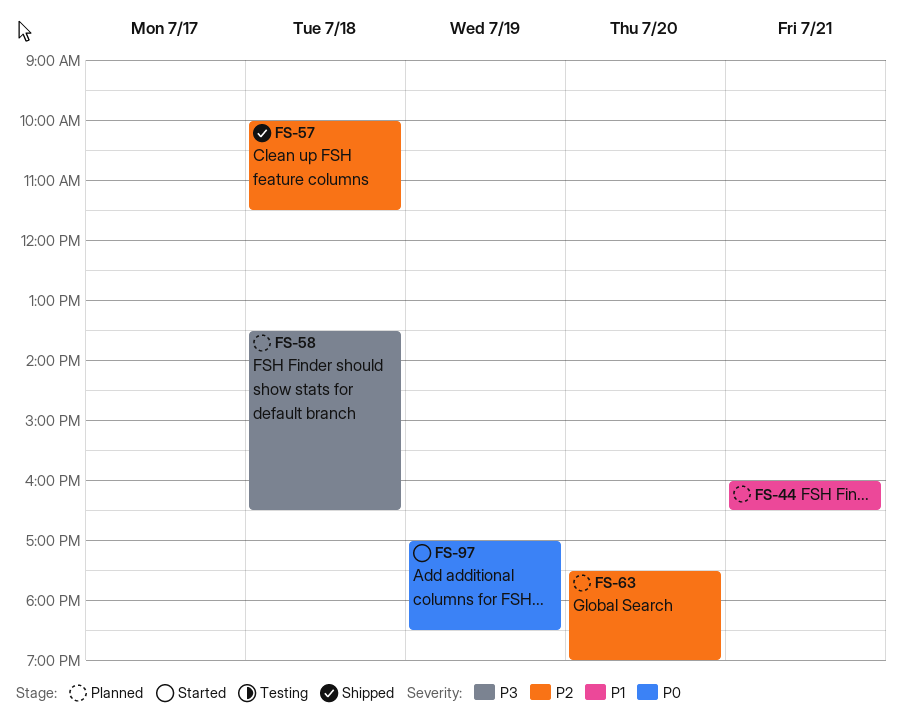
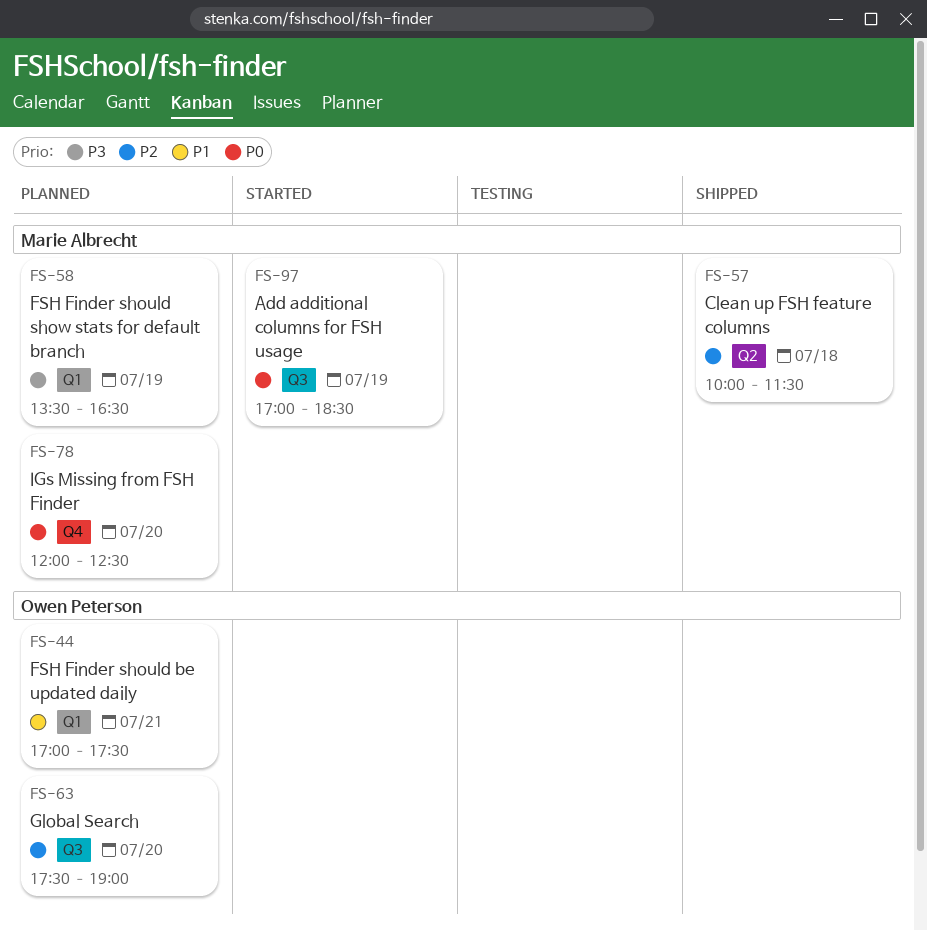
FS-44, begins: 16:00 -> 17:00
FS-44, ends: 16:30 -> 17:30
FS-58, day: Jul 18 -> Jul 19
FS-78: none -> present

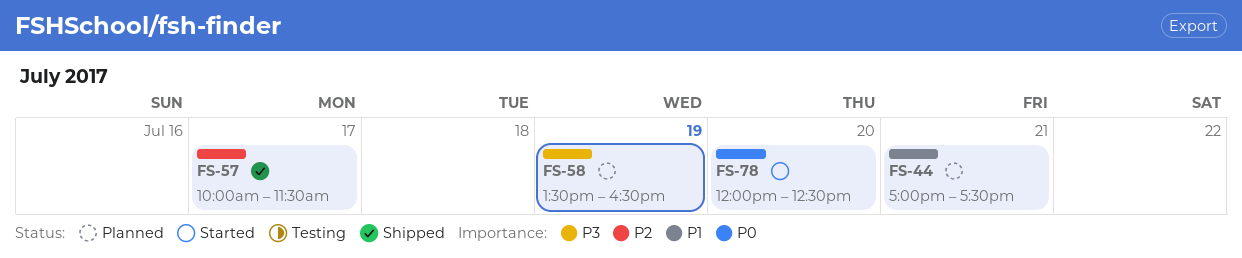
FS-57, day: Jul 18 -> Jul 17
FS-63: present -> none
FS-78, status: Planned -> Started
FS-97: present -> none

